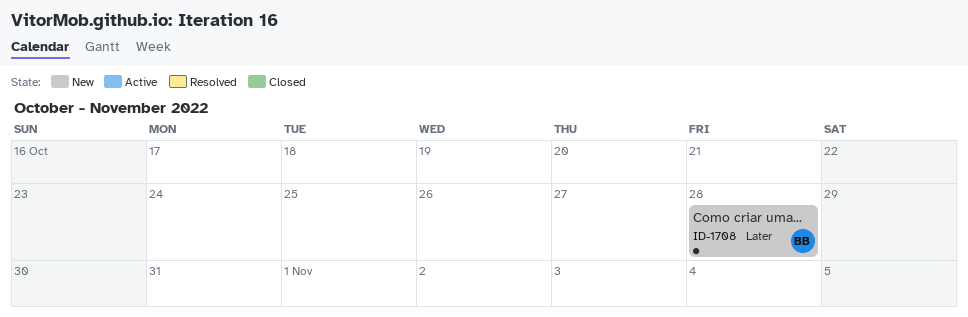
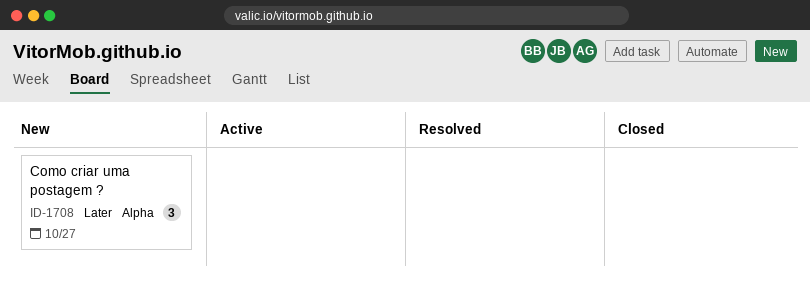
ID-1708, estimate: 1 -> 3
ID-1708, due: Oct 28 -> Oct 27

